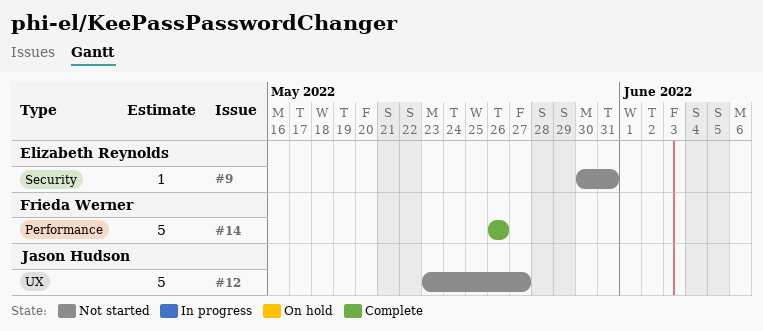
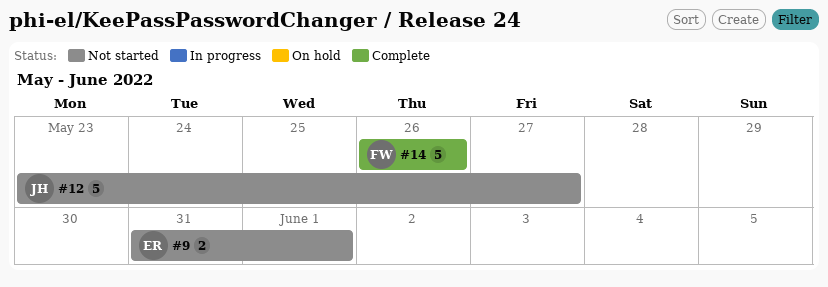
#9, estimate: 1 -> 2
#9, start: May 30 -> May 31
#9, due: May 31 -> Jun 1

